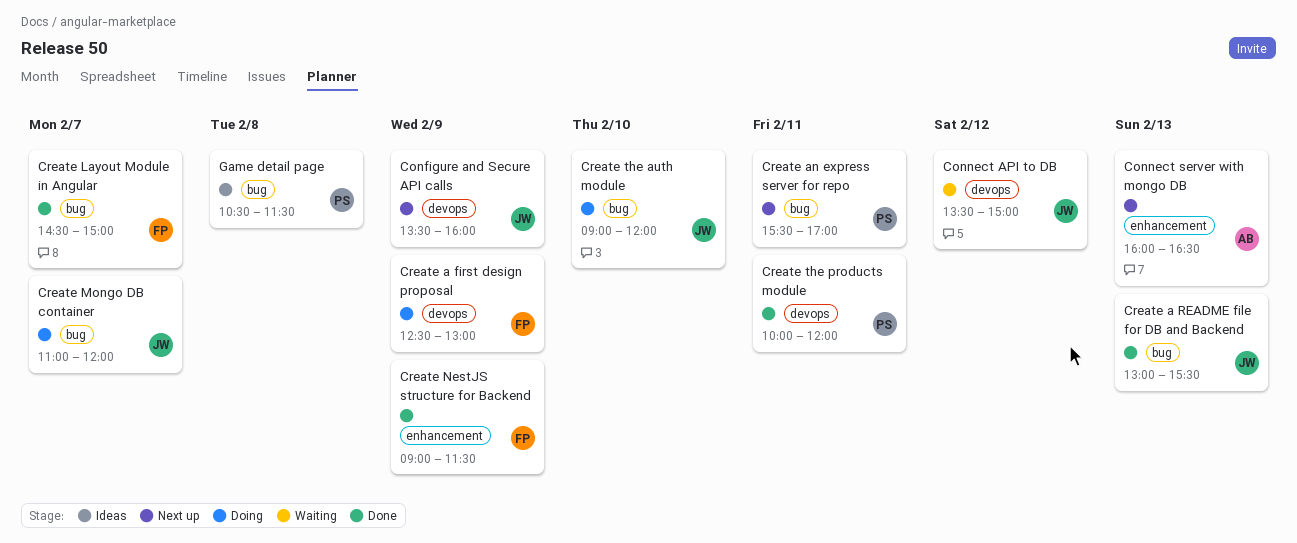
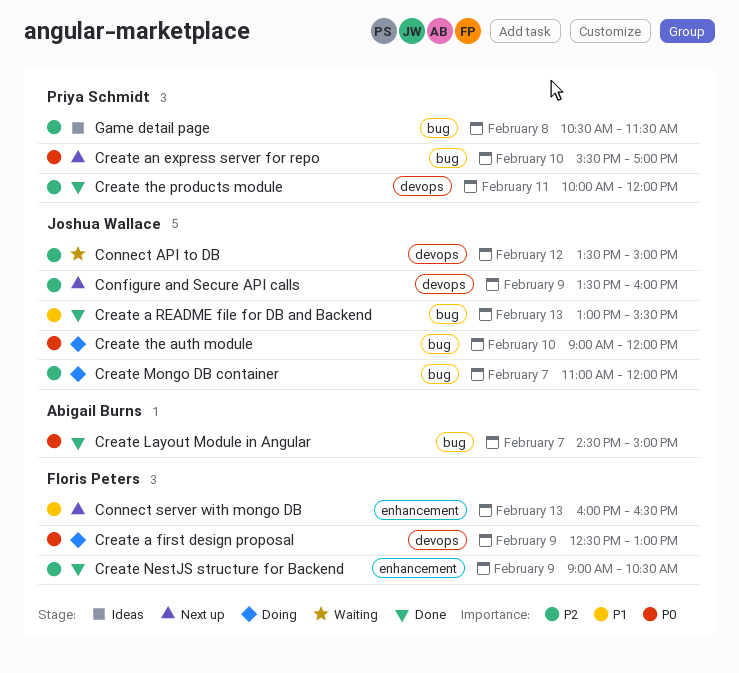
Connect server with mongo DB, owner: Abigail Burns -> Floris Peters
Create an express server for repo, day: Feb 11 -> Feb 10
Create Layout Module in Angular, owner: Floris Peters -> Abigail Burns
Create NestJS structure for Backend, ends: 11:30 -> 10:30

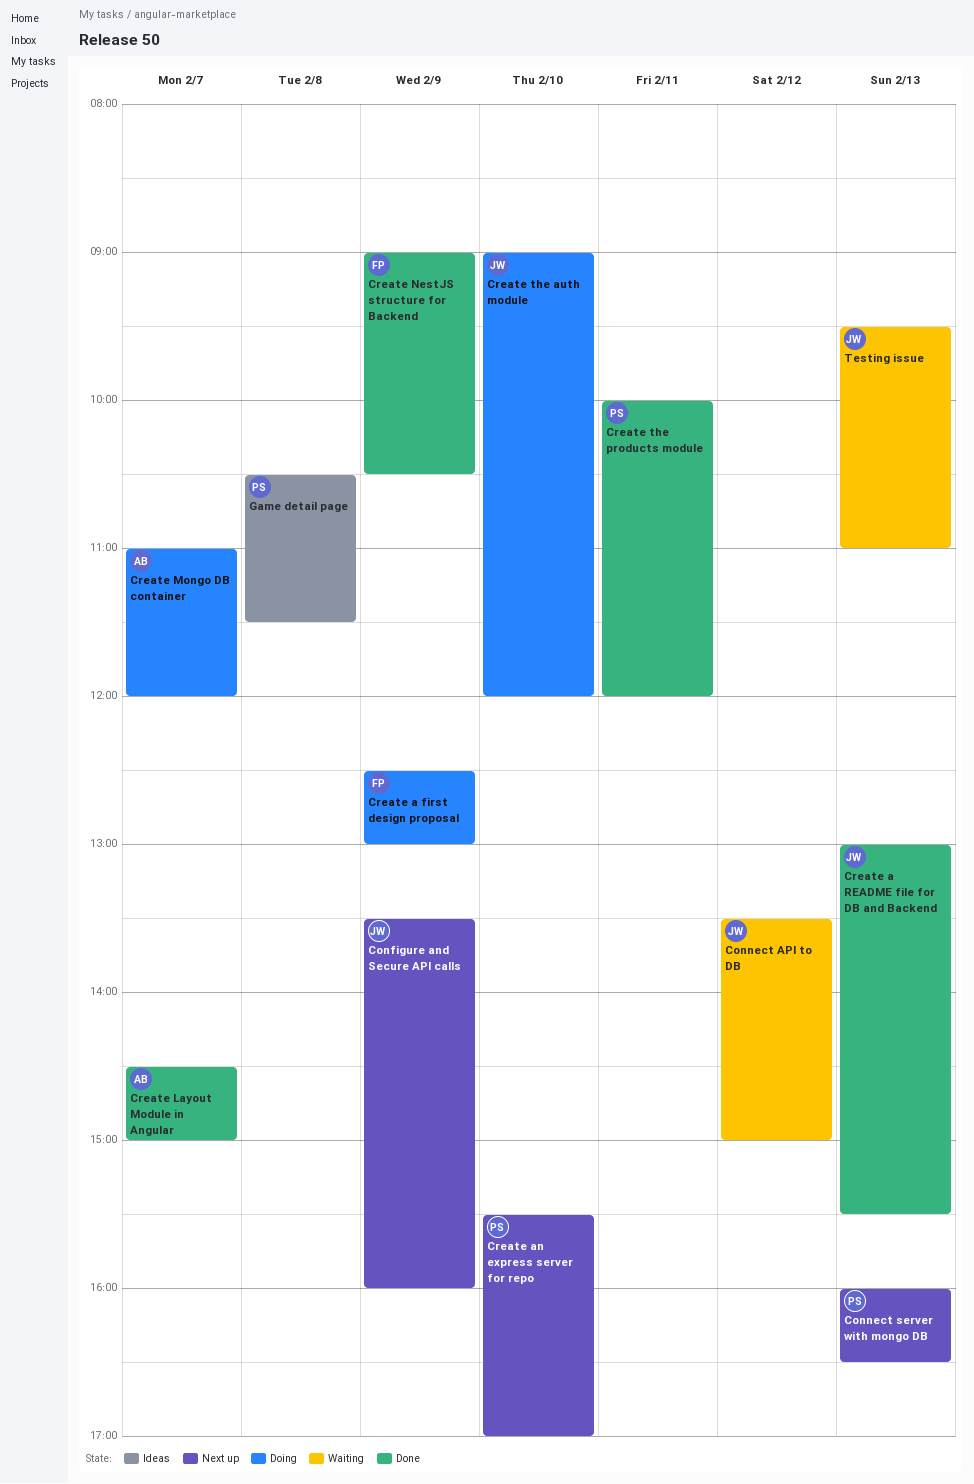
Connect server with mongo DB, owner: Floris Peters -> Priya Schmidt
Create Mongo DB container, owner: Joshua Wallace -> Abigail Burns
Testing issue: none -> present

